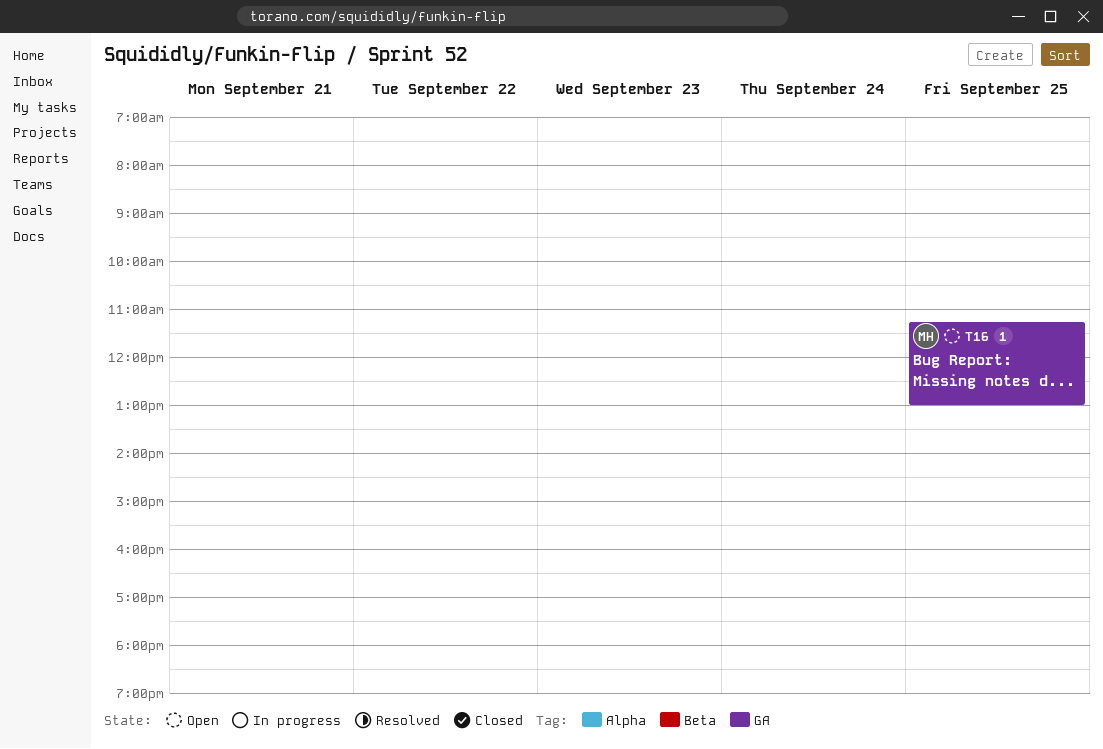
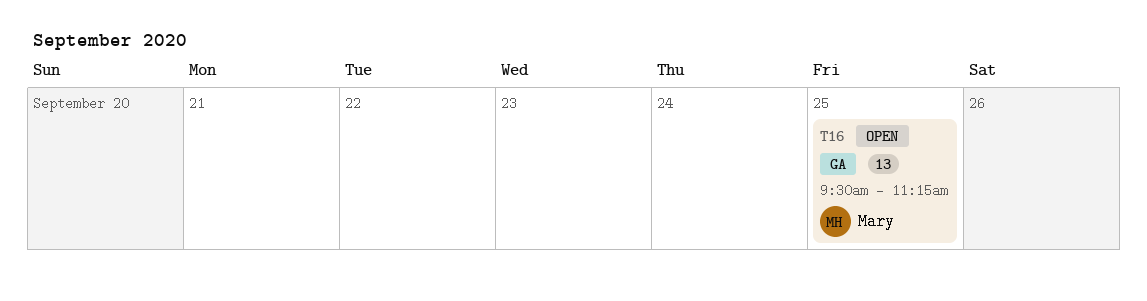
T16, estimate: 1 -> 13
T16, begins: 11:15 -> 09:30
T16, ends: 13:00 -> 11:15

